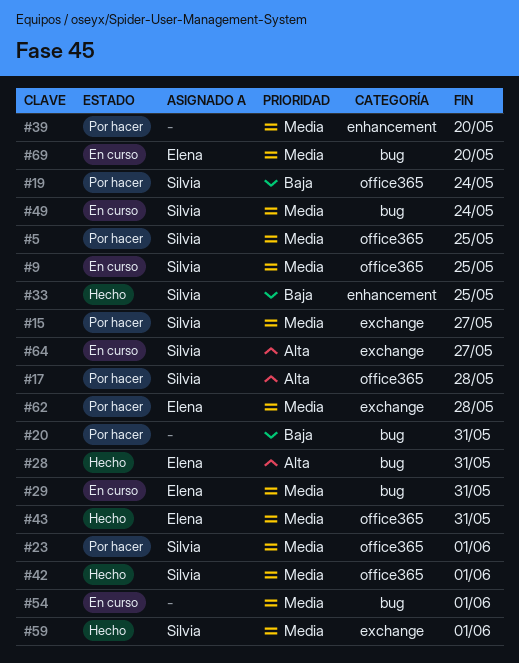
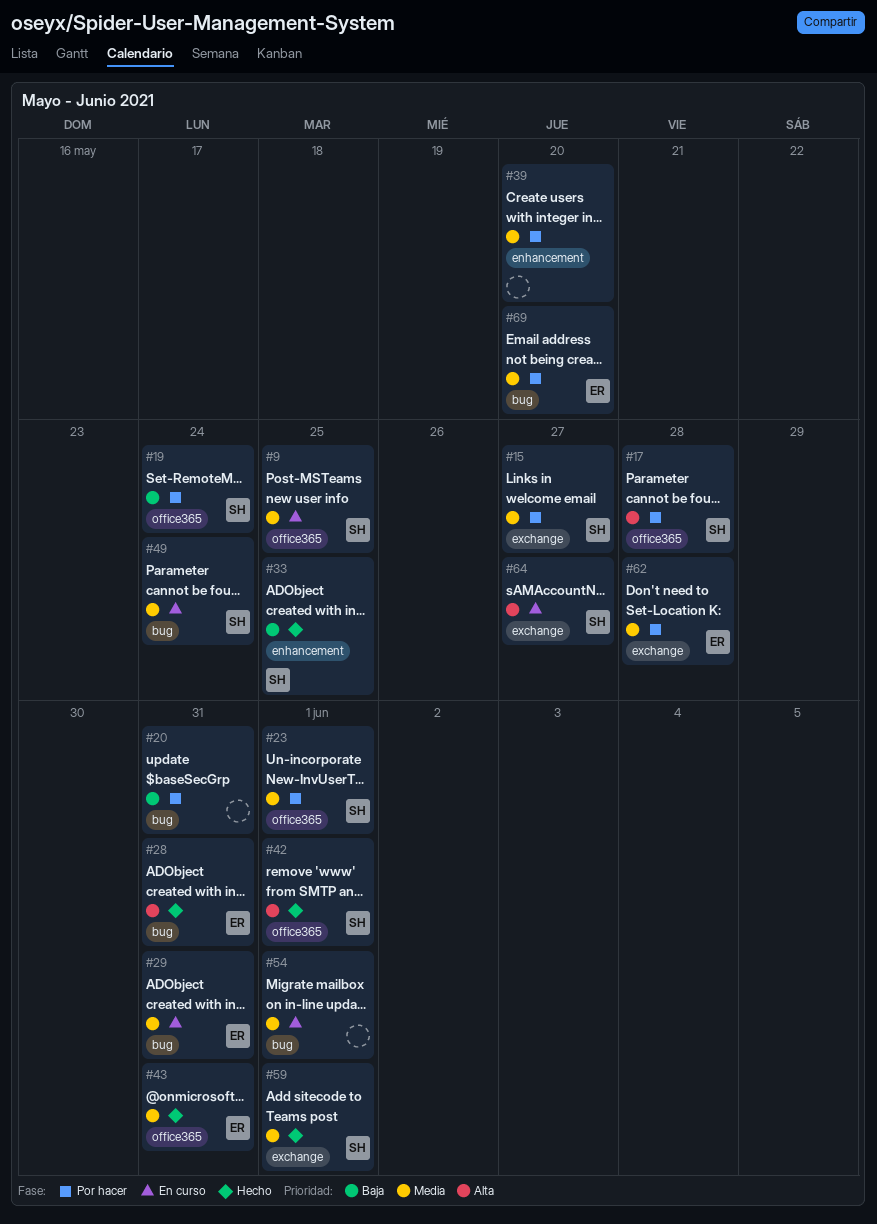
#5: present -> none
#42, priority: Media -> Alta
#69, status: En curso -> Por hacer

